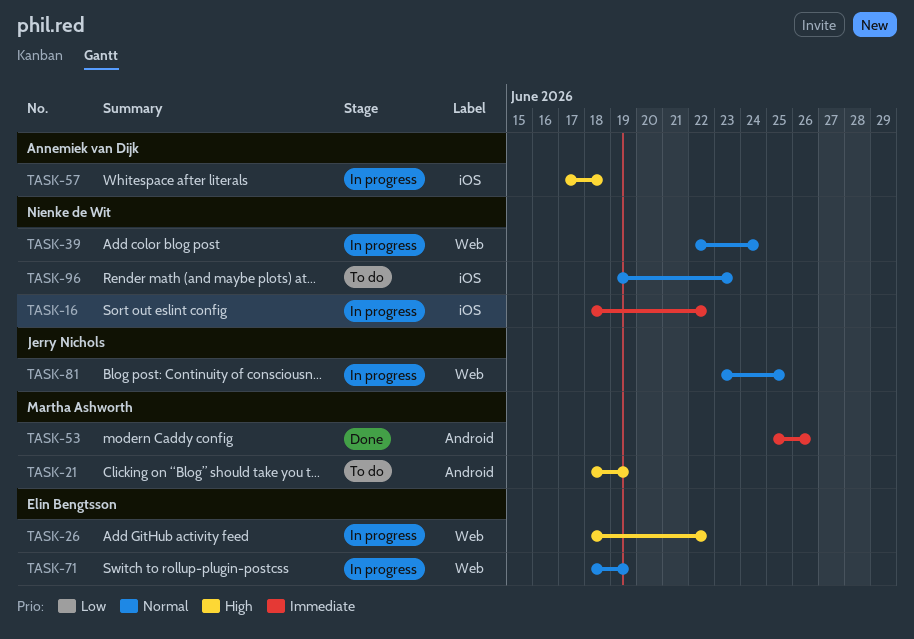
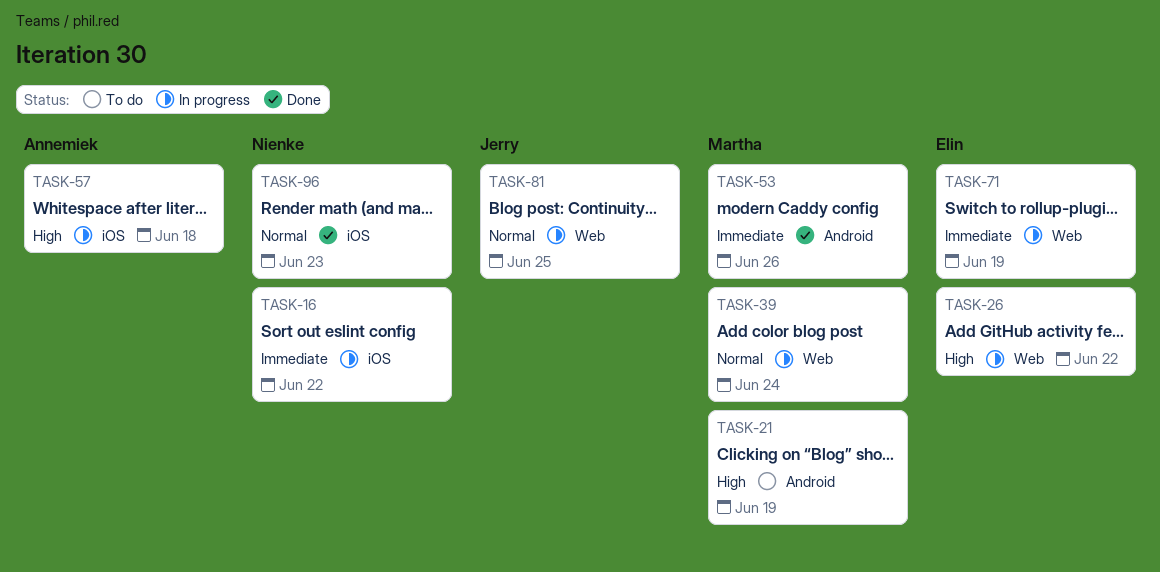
TASK-39, owner: Nienke de Wit -> Martha Ashworth
TASK-71, priority: Normal -> Immediate
TASK-96, status: To do -> Done

